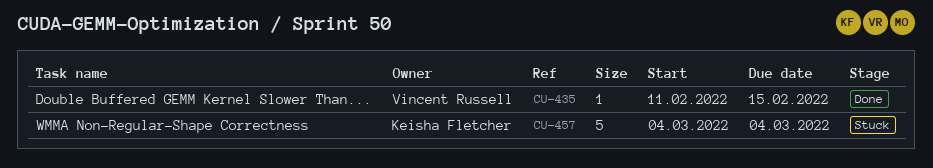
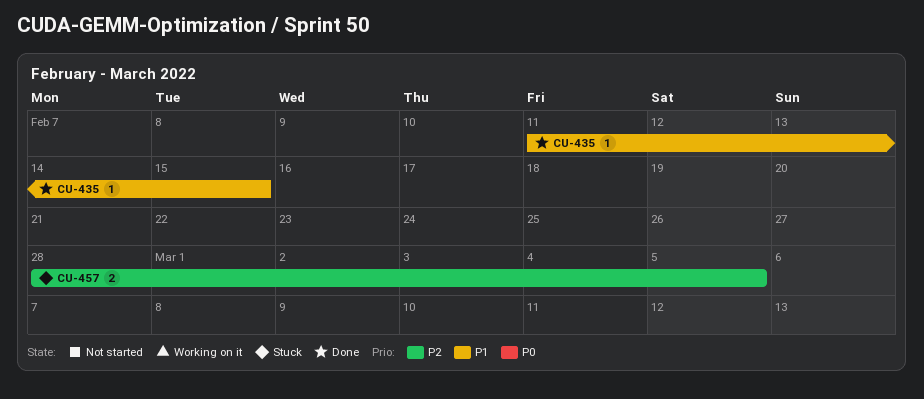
CU-457, estimate: 5 -> 2
CU-457, start: Mar 4 -> Feb 28
CU-457, due: Mar 4 -> Mar 5

